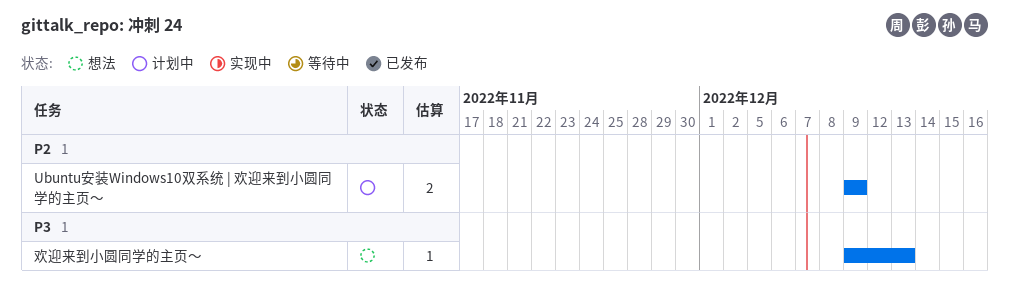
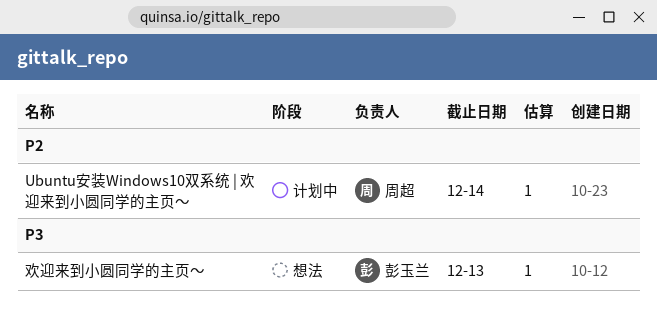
Ubuntu安装Windows10双系统 | 欢迎来到小圆同学的主页～, estimate: 2 -> 1
Ubuntu安装Windows10双系统 | 欢迎来到小圆同学的主页～, due: Dec 9 -> Dec 14

